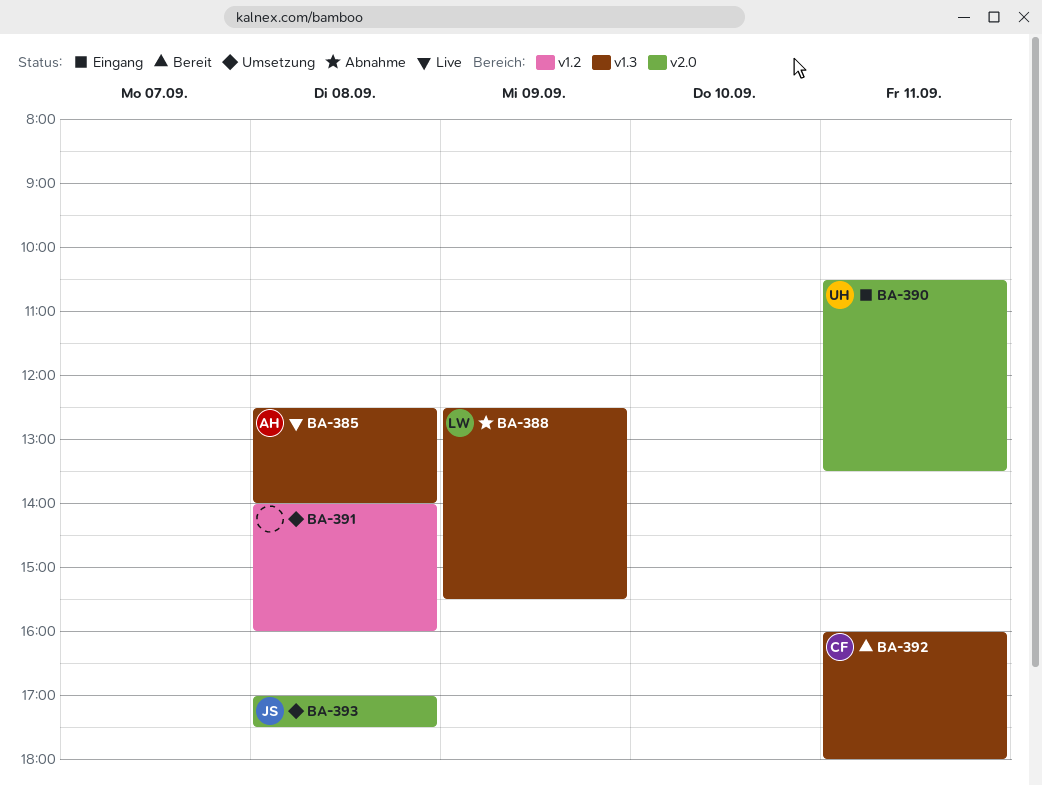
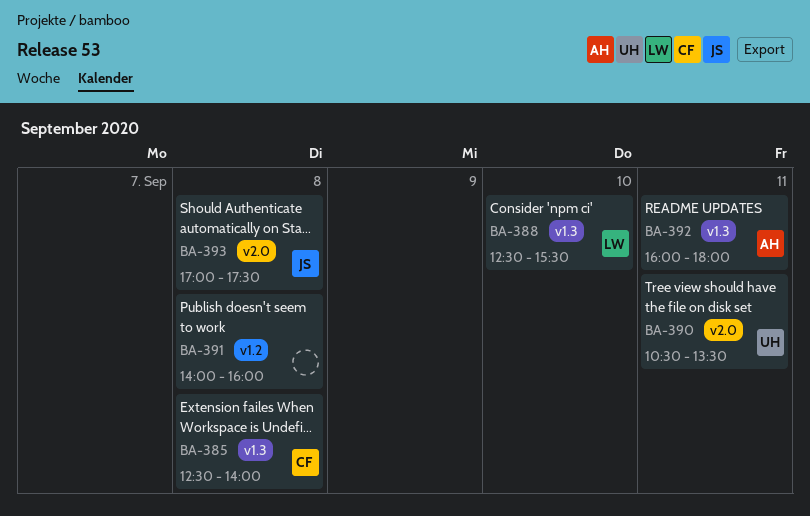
BA-385, owner: AH -> CF
BA-388, day: Sep 9 -> Sep 10
BA-392, owner: CF -> AH

